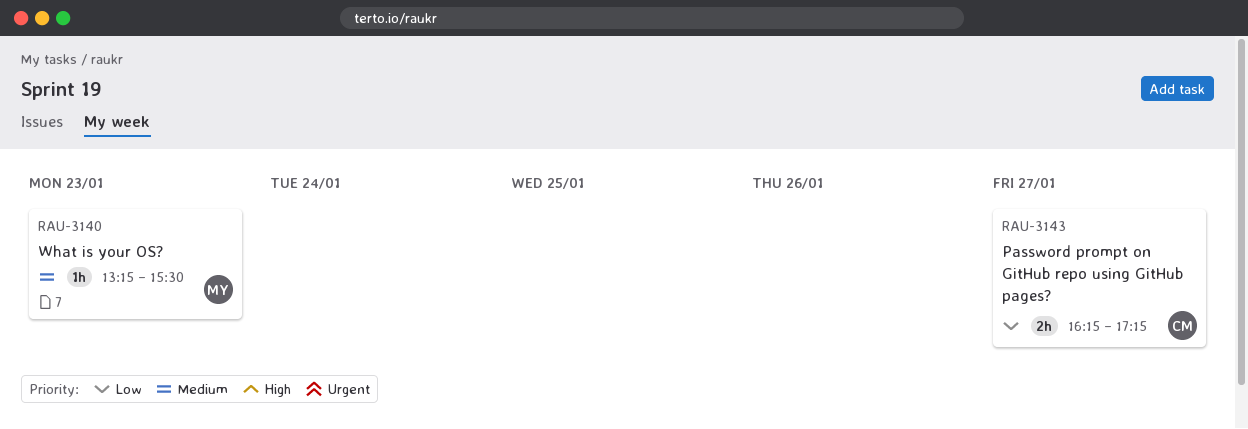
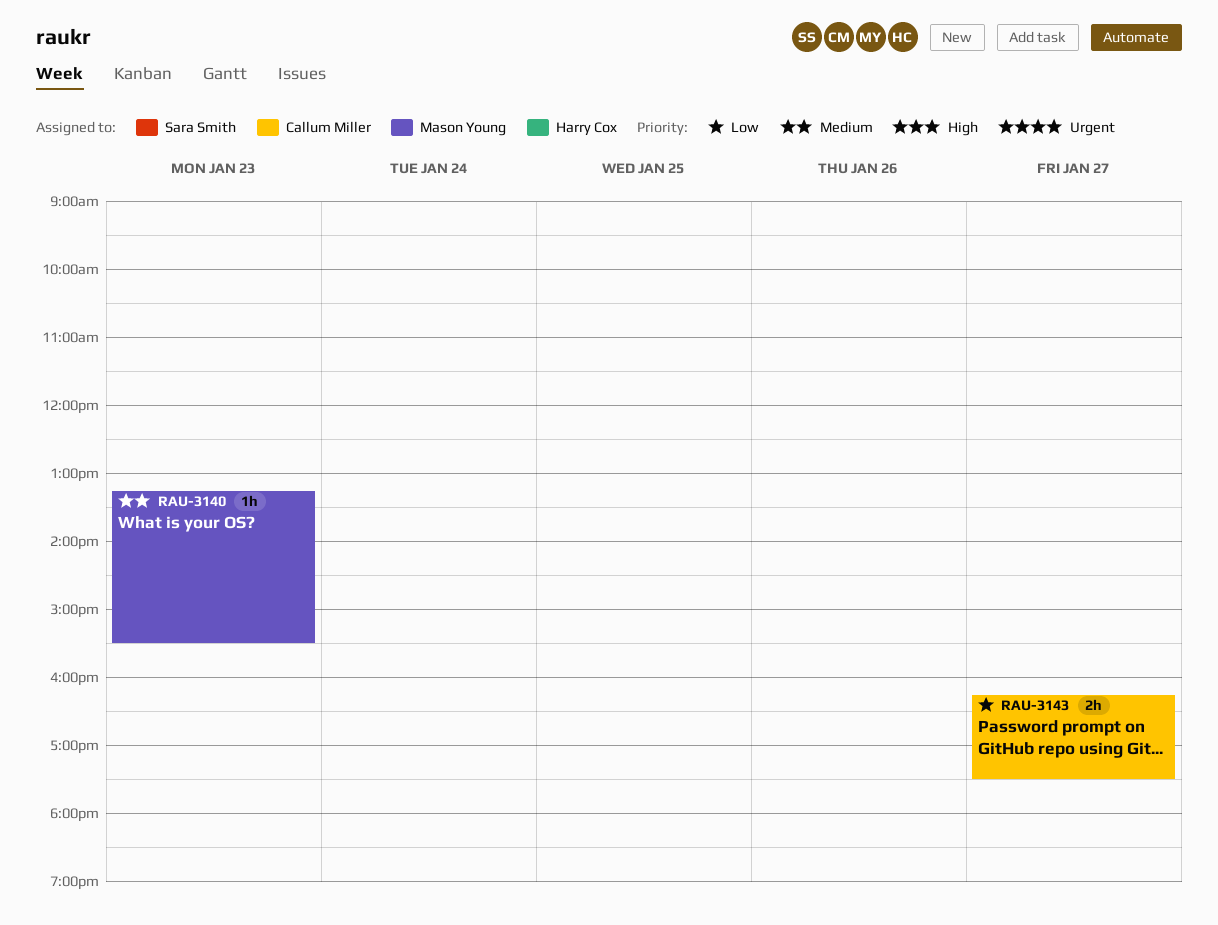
RAU-3143, ends: 17:15 -> 17:30

